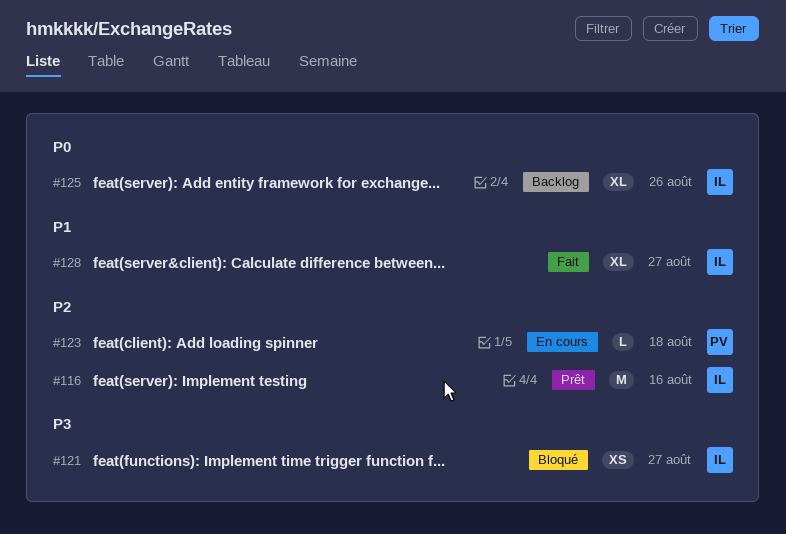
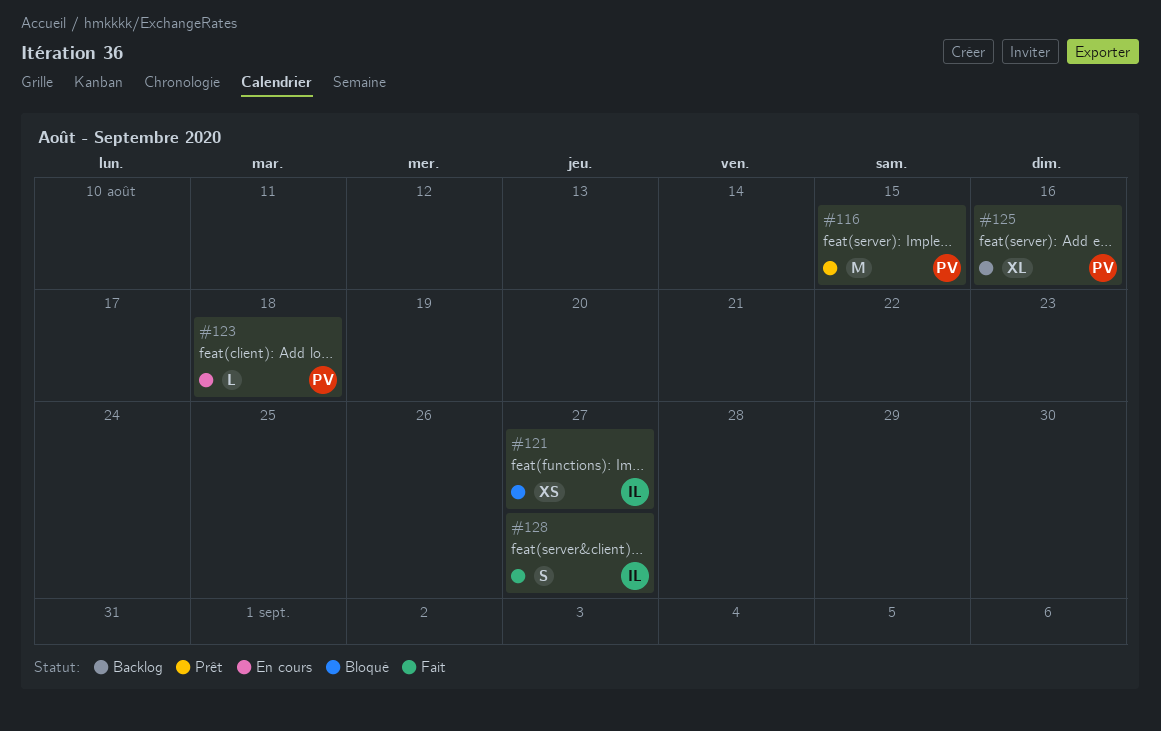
#116, owner: IL -> PV
#116, due: Aug 16 -> Aug 15
#125, owner: IL -> PV
#125, due: Aug 26 -> Aug 16
#128, estimate: XL -> S

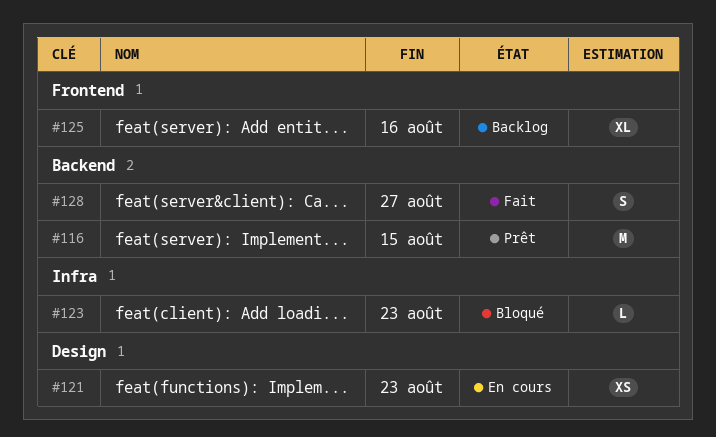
#121, status: Bloqué -> En cours
#121, due: Aug 27 -> Aug 23
#123, status: En cours -> Bloqué
#123, due: Aug 18 -> Aug 23

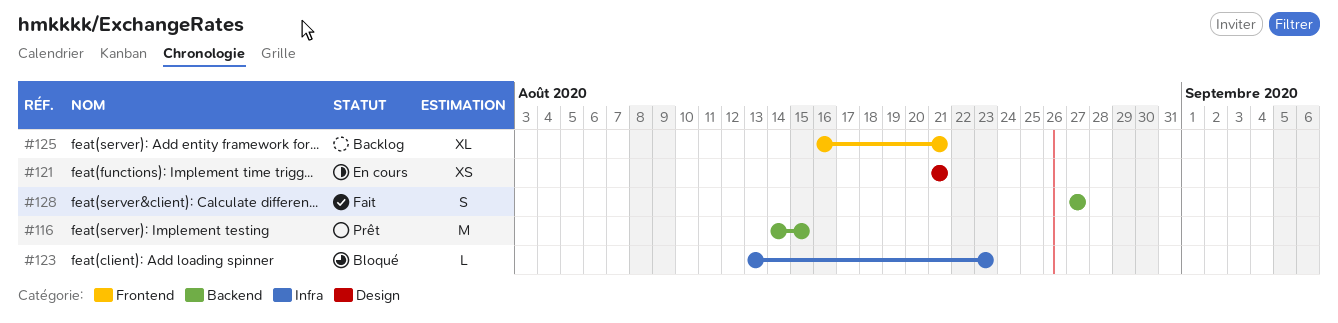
#121, due: Aug 23 -> Aug 21
#125, due: Aug 16 -> Aug 21

